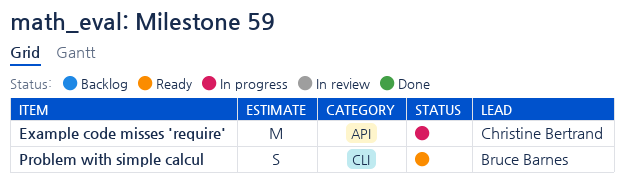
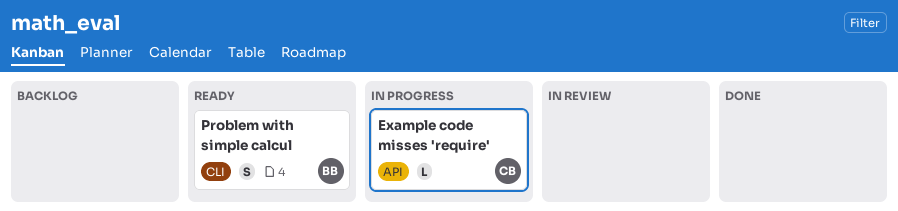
Example code misses 'require', estimate: M -> L

